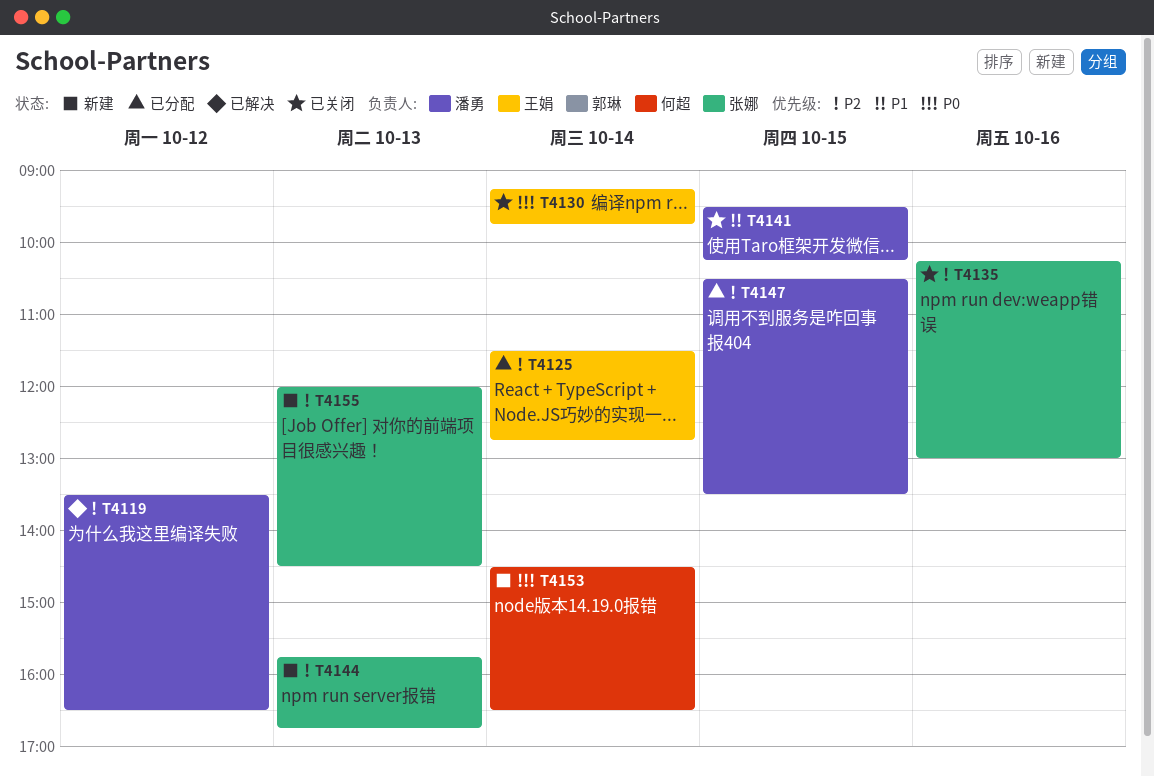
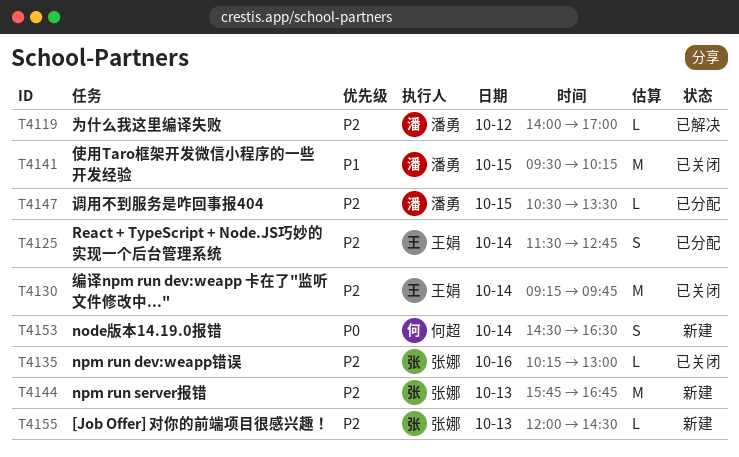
T4119, begins: 13:30 -> 14:00
T4119, ends: 16:30 -> 17:00
T4130, priority: P0 -> P2

